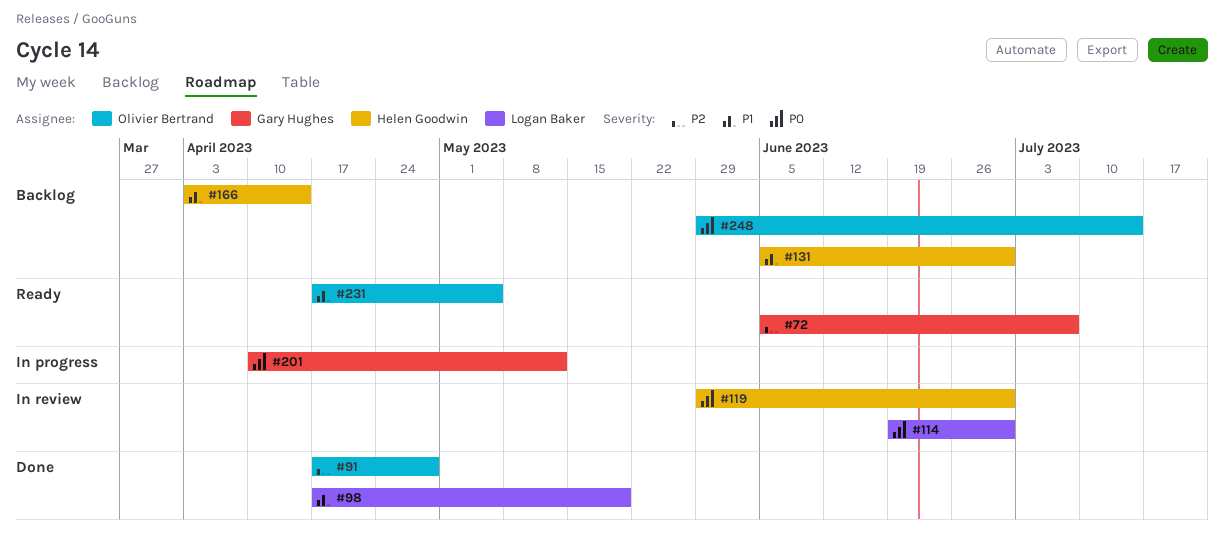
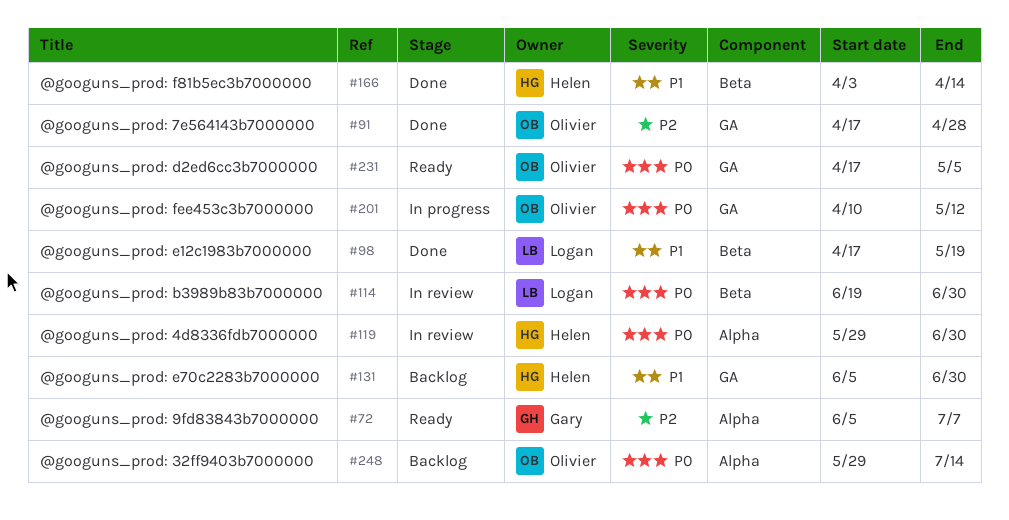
#166, status: Backlog -> Done
#201, owner: Gary Hughes -> Olivier Bertrand
#231, priority: P1 -> P0

